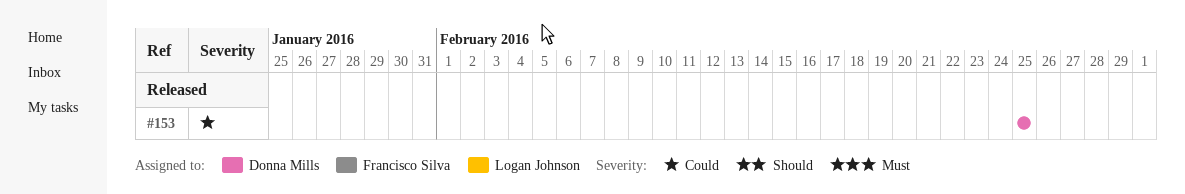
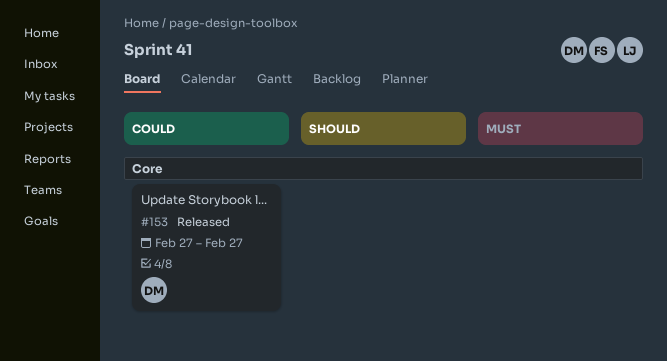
#153, start: Feb 25 -> Feb 27
#153, due: Feb 25 -> Feb 27

